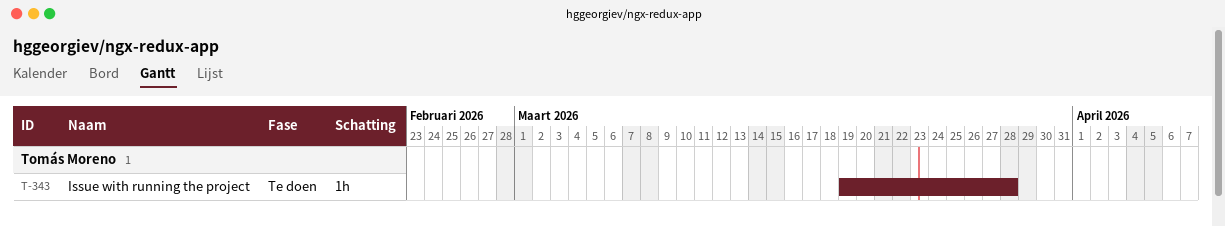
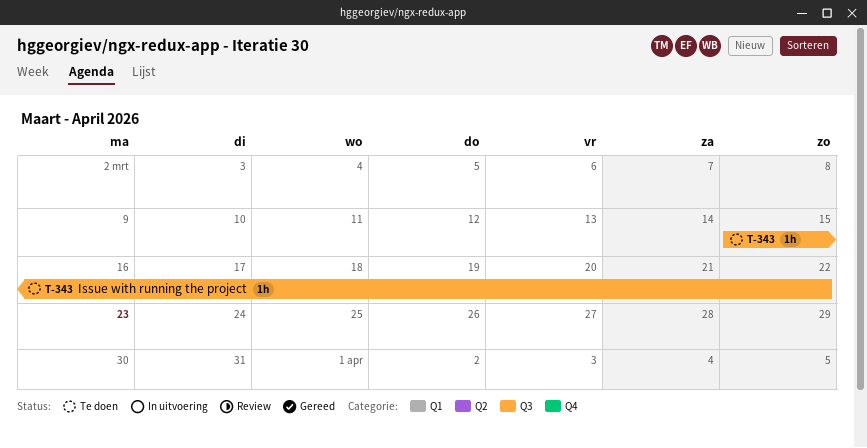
T-343, start: Mar 19 -> Mar 15
T-343, due: Mar 28 -> Mar 22

